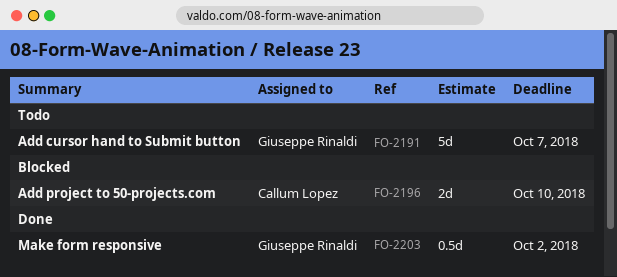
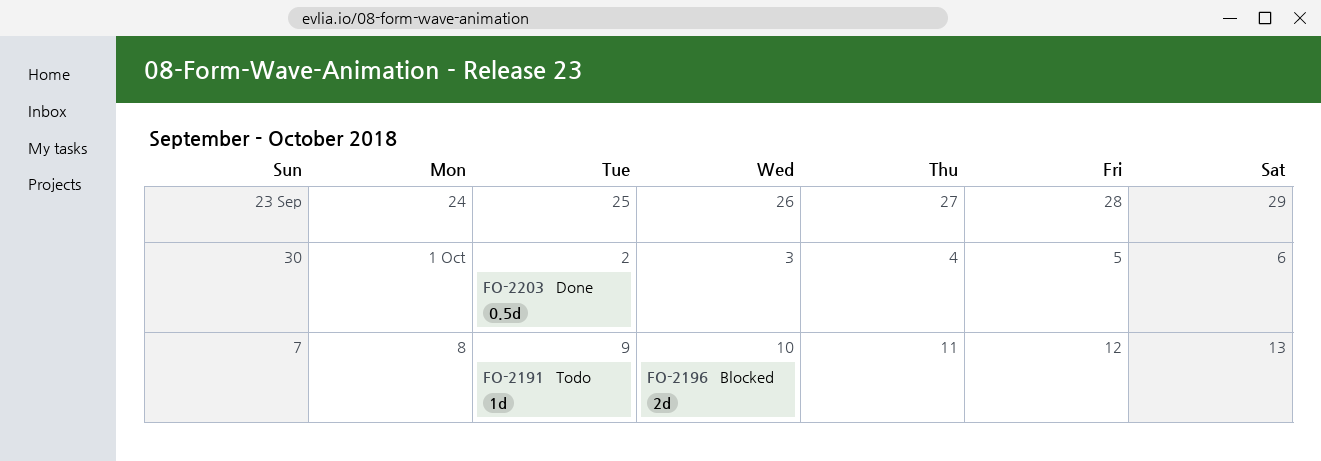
FO-2191, estimate: 5d -> 1d
FO-2191, due: Oct 7 -> Oct 9

